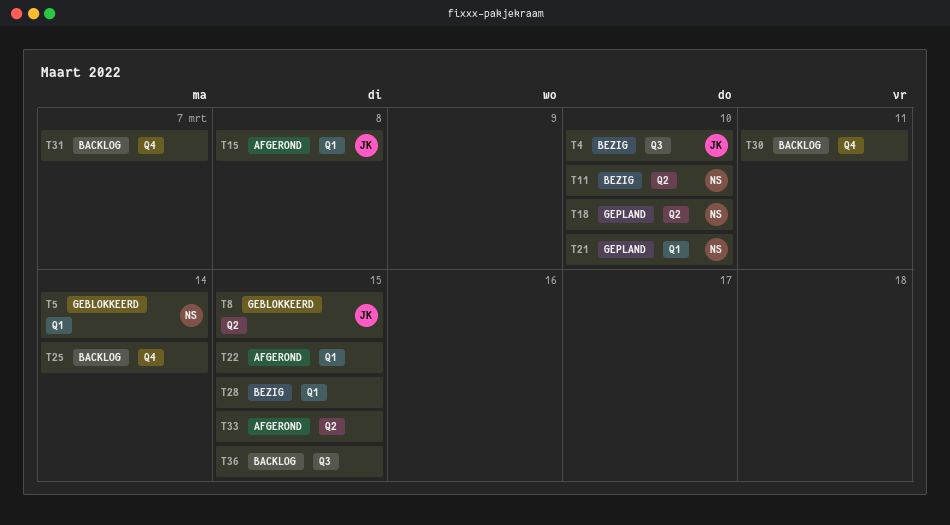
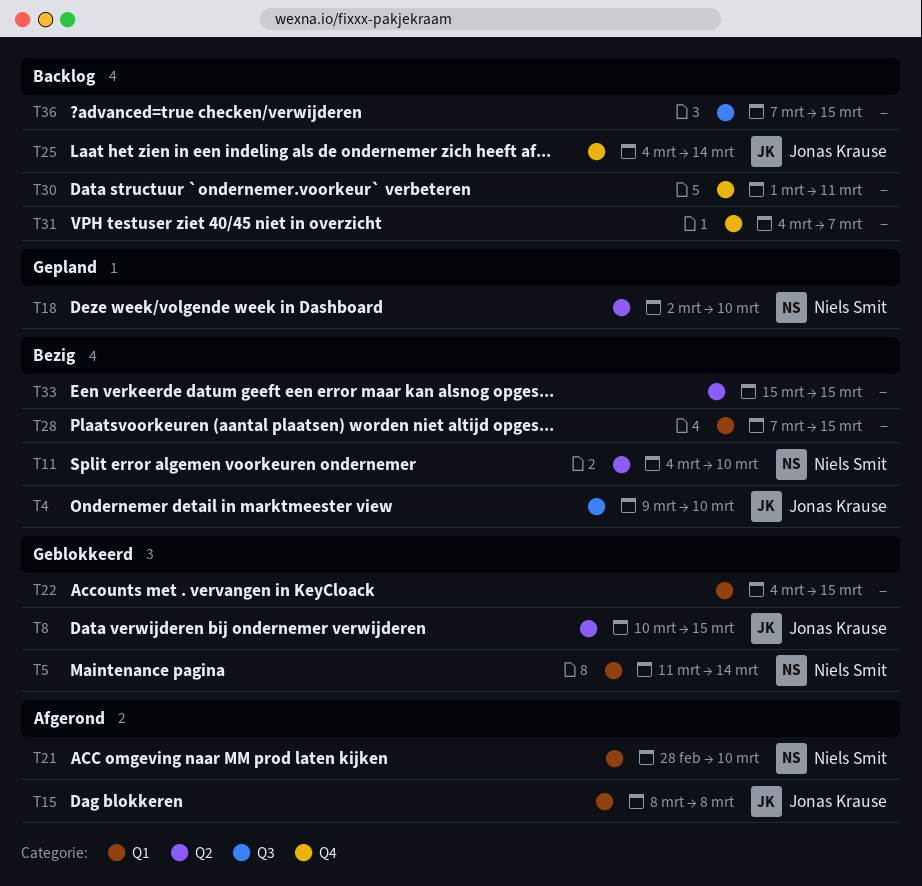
T21, status: Gepland -> Afgerond
T22, status: Afgerond -> Geblokkeerd
T25, owner: none -> Jonas Krause
T33, status: Afgerond -> Bezig

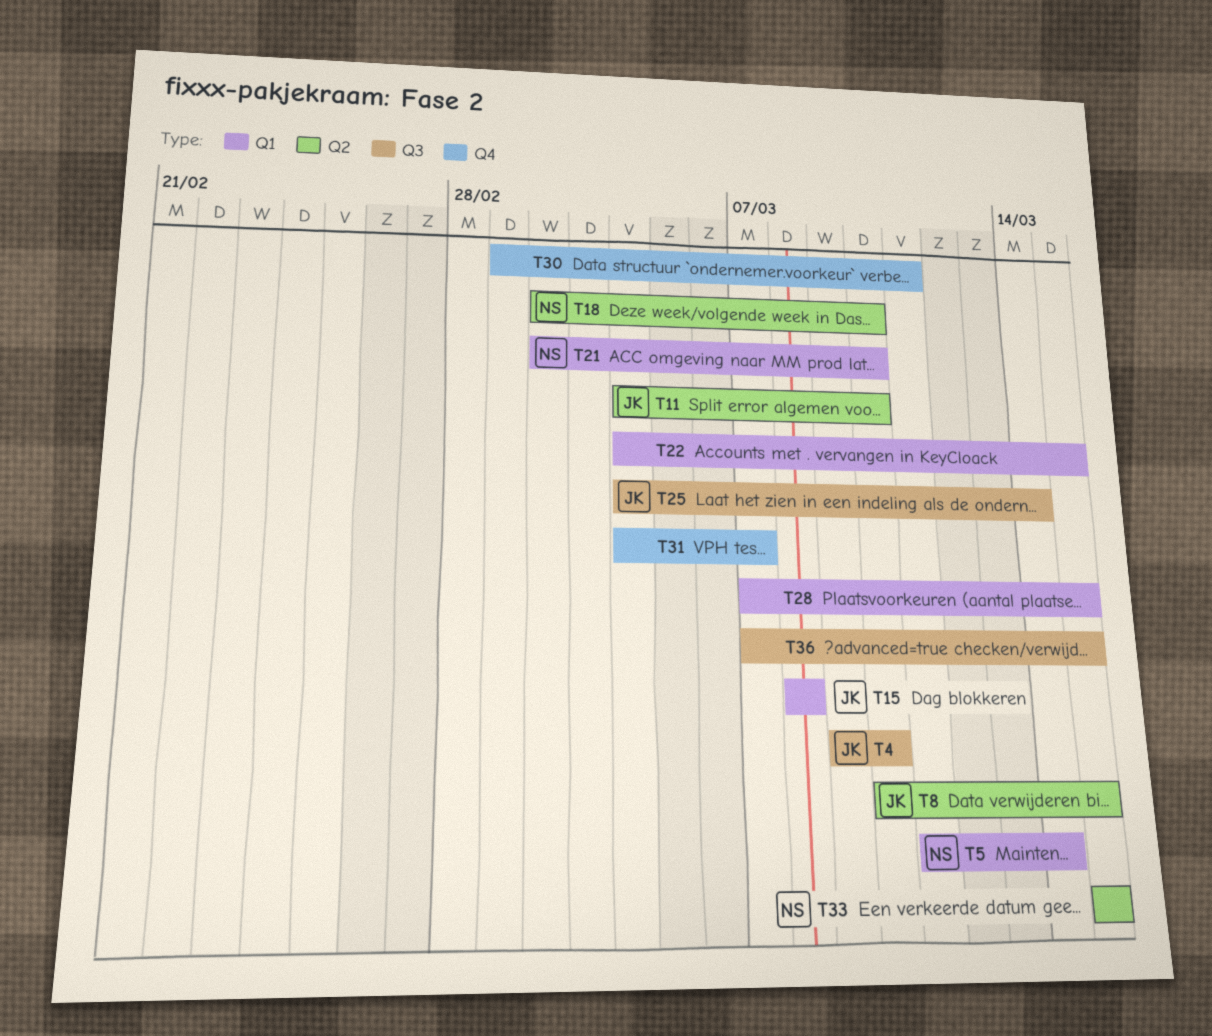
T11, owner: Niels Smit -> Jonas Krause
T21, start: Feb 28 -> Mar 2
T25, label: Q4 -> Q3
T33, owner: none -> Niels Smit

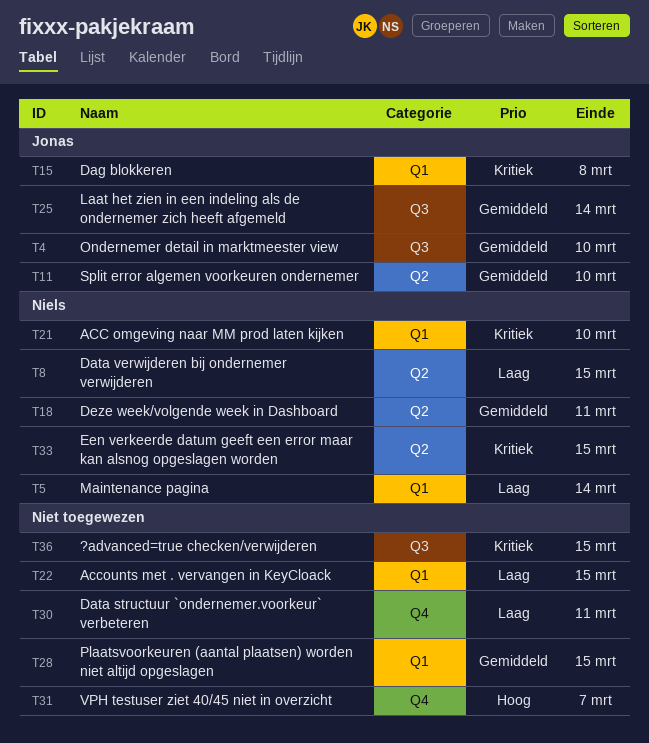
T8, owner: Jonas -> Niels
T18, due: Mar 10 -> Mar 11

